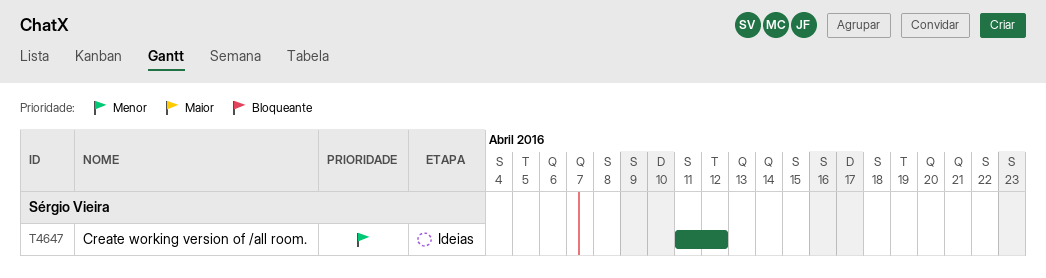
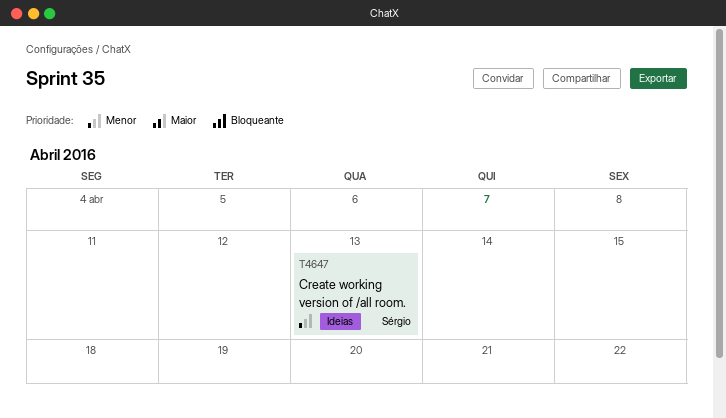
T4647, due: Apr 12 -> Apr 13

